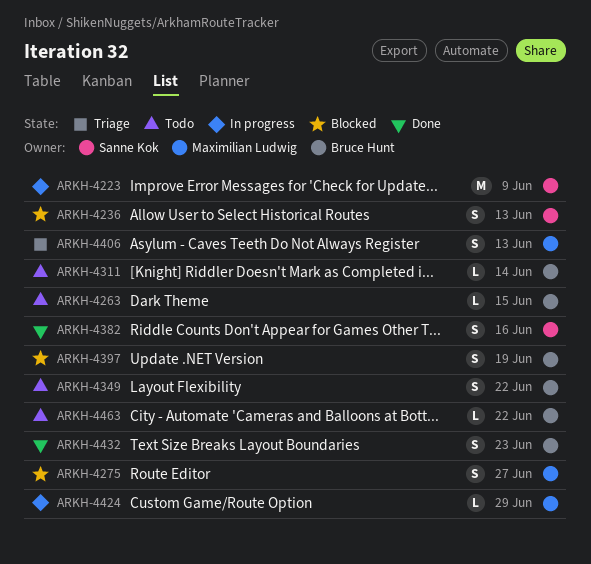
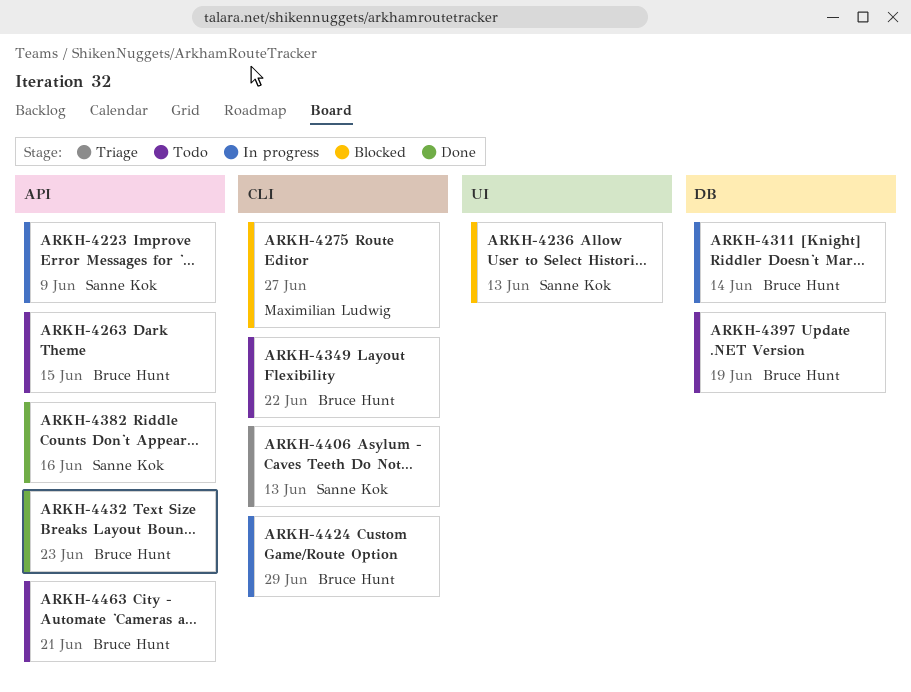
ARKH-4311, status: Todo -> In progress
ARKH-4397, status: Blocked -> Todo
ARKH-4406, owner: Maximilian Ludwig -> Sanne Kok
ARKH-4424, owner: Maximilian Ludwig -> Bruce Hunt
ARKH-4463, due: Jun 22 -> Jun 21

